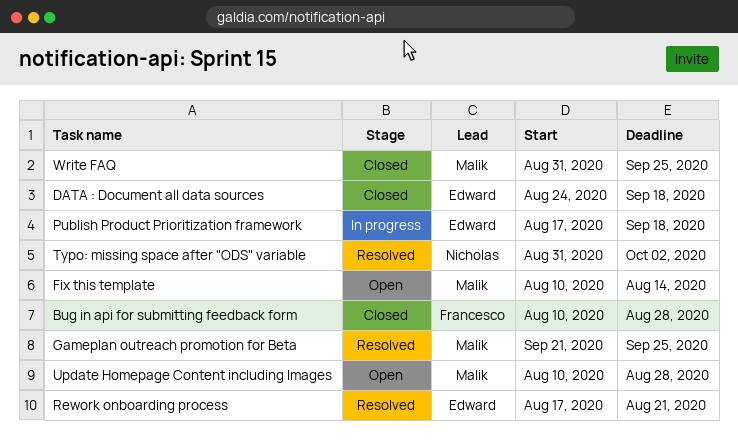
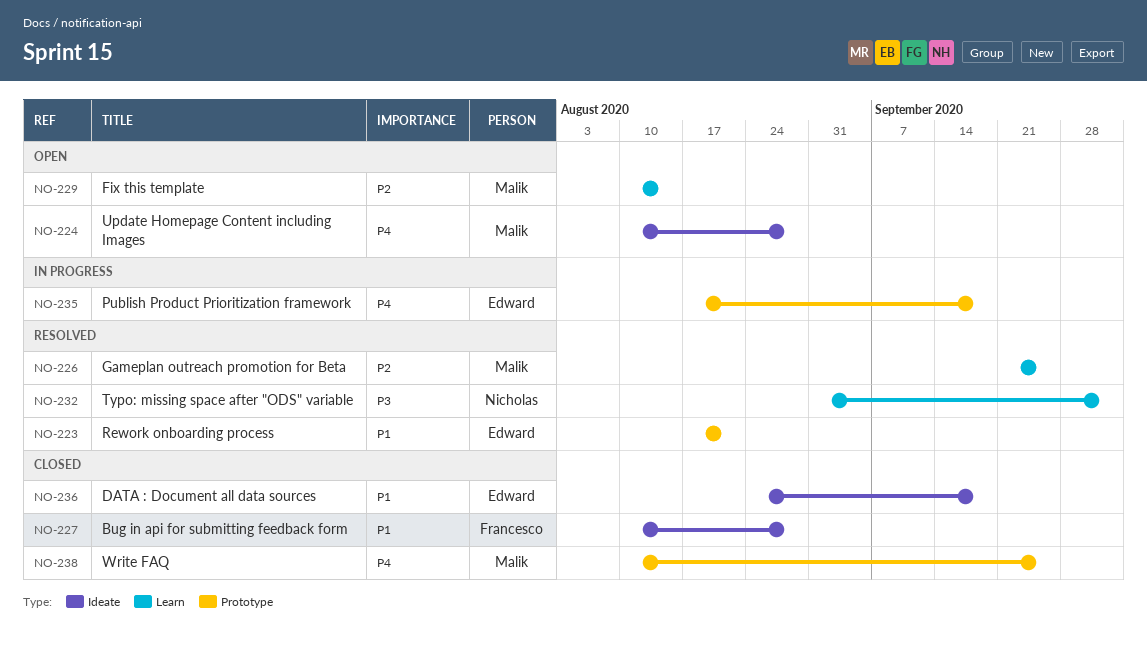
Write FAQ, start: Aug 31 -> Aug 10

